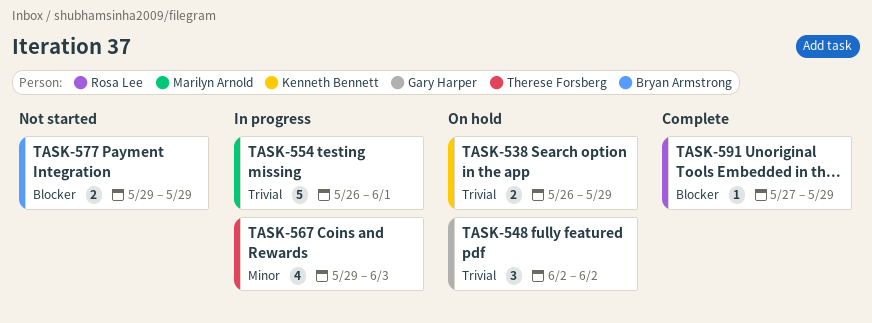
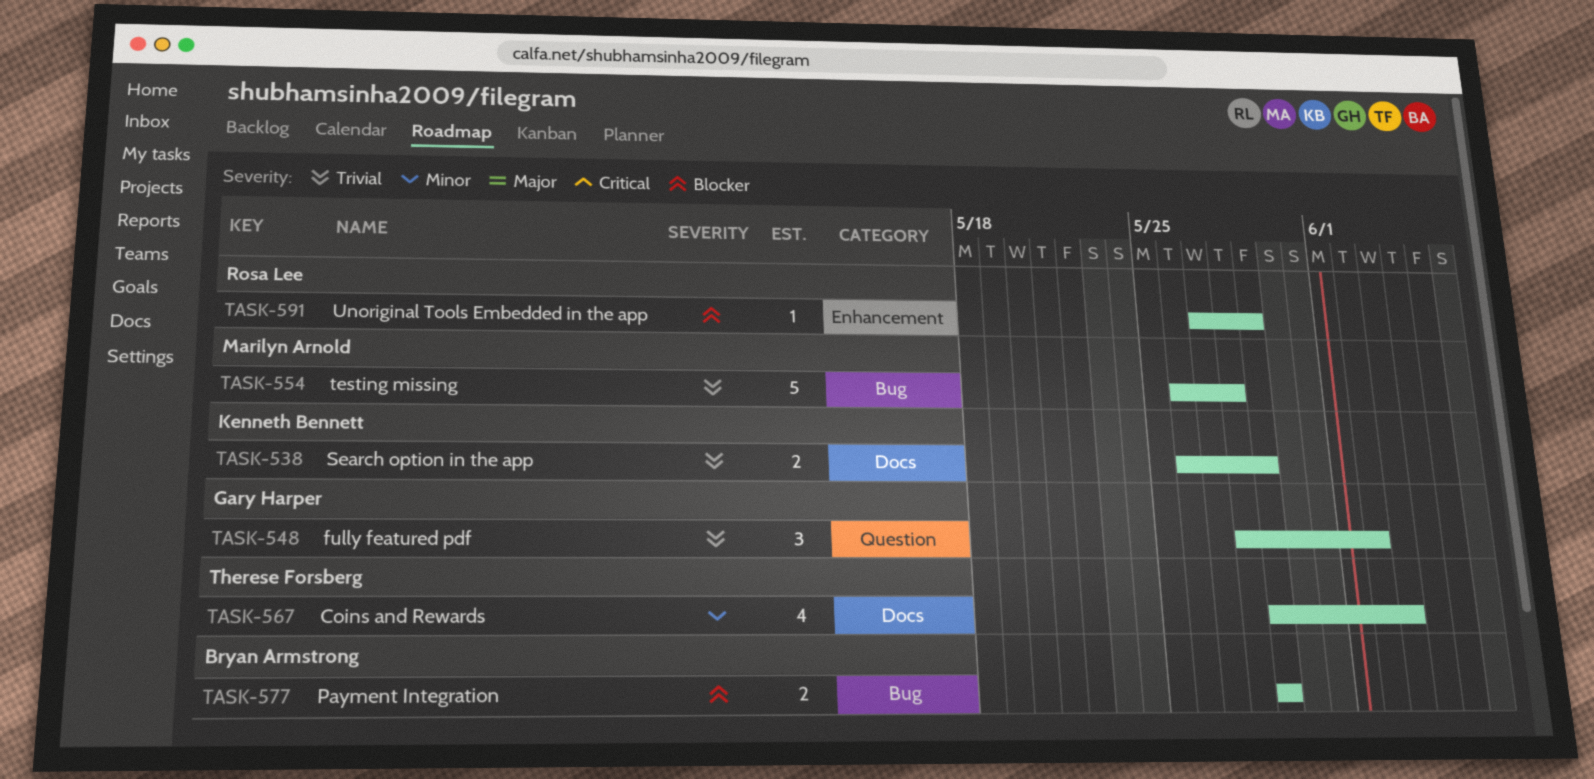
TASK-548, start: Jun 2 -> May 28
TASK-554, due: Jun 1 -> May 28

